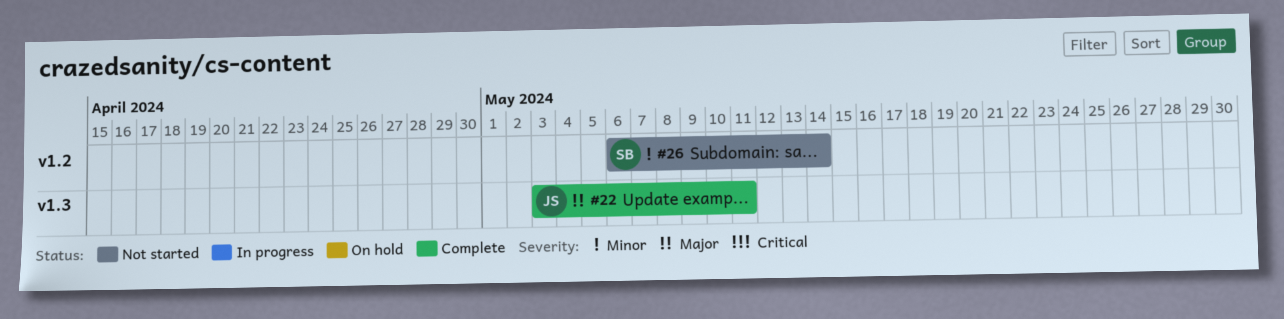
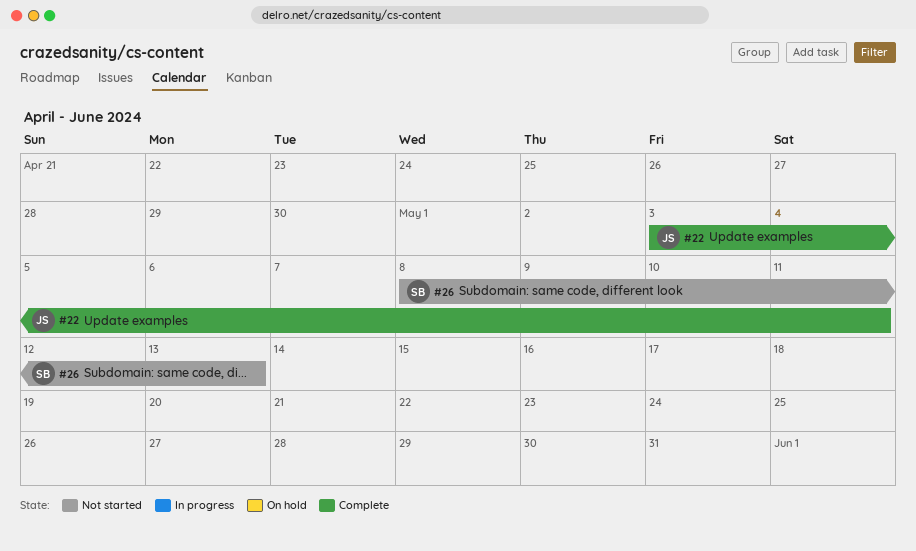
#26, start: May 6 -> May 8
#26, due: May 14 -> May 13

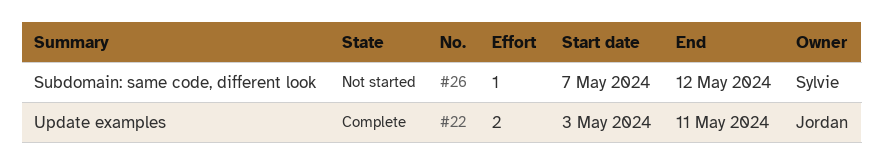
#26, start: May 8 -> May 7
#26, due: May 13 -> May 12

